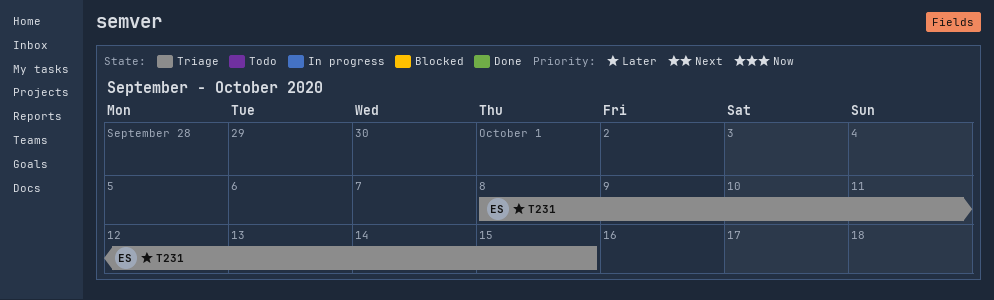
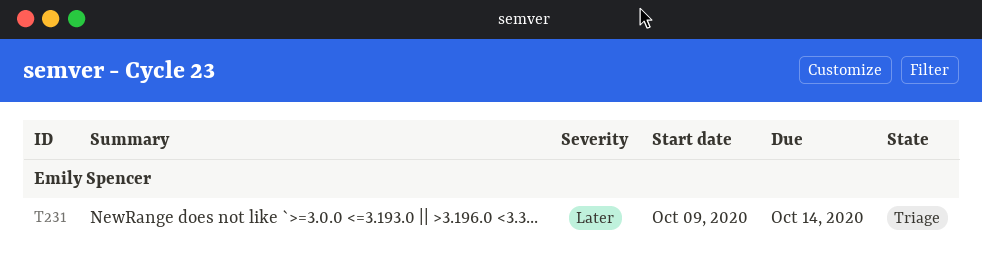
T231, start: Oct 8 -> Oct 9
T231, due: Oct 15 -> Oct 14

